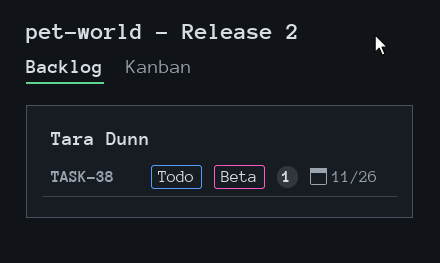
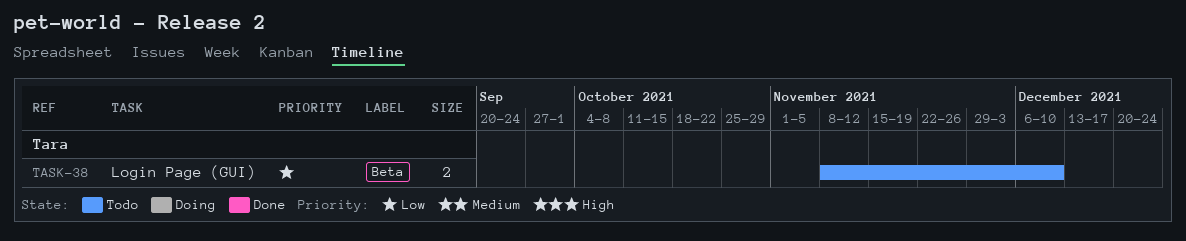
TASK-38, estimate: 1 -> 2
TASK-38, due: Nov 26 -> Dec 10

